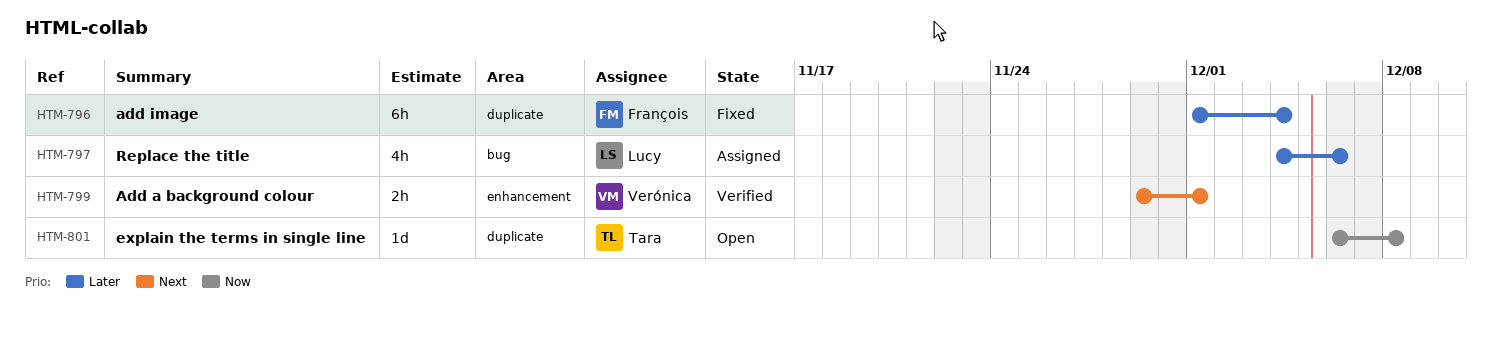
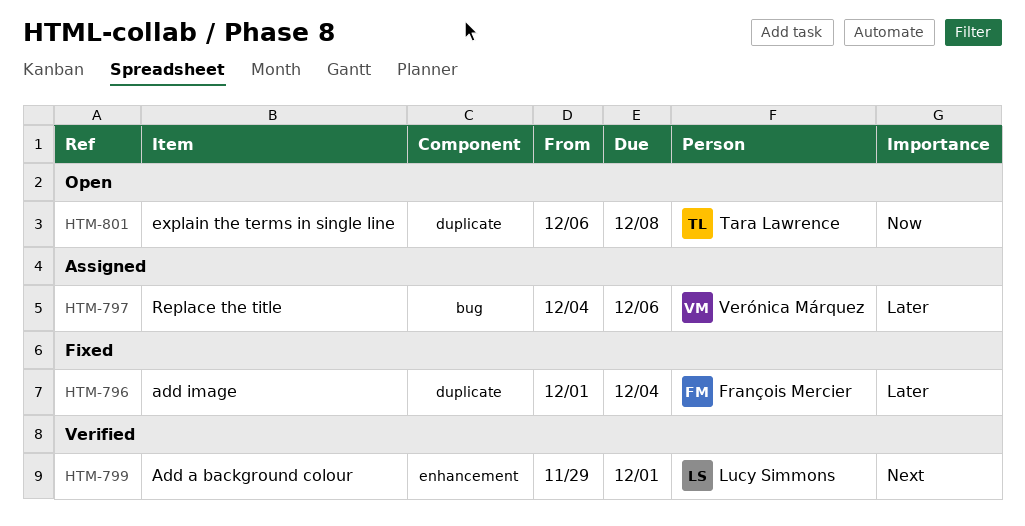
HTM-797, owner: Lucy Simmons -> Verónica Márquez
HTM-799, owner: Verónica Márquez -> Lucy Simmons

